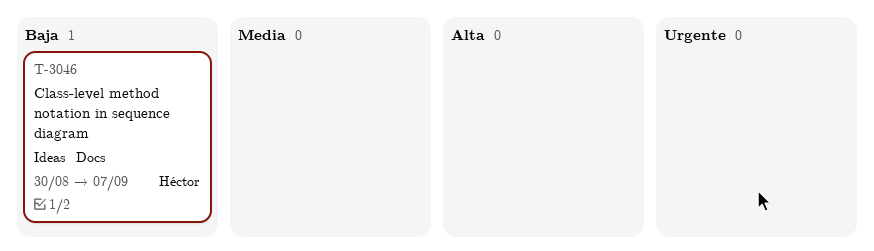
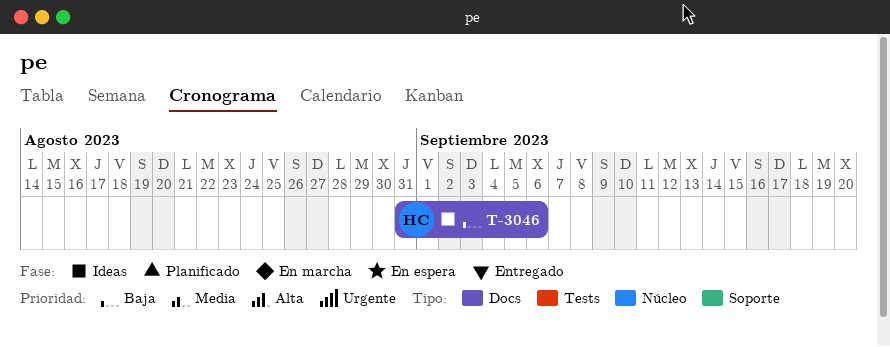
T-3046, start: Aug 30 -> Aug 31
T-3046, due: Sep 7 -> Sep 6

